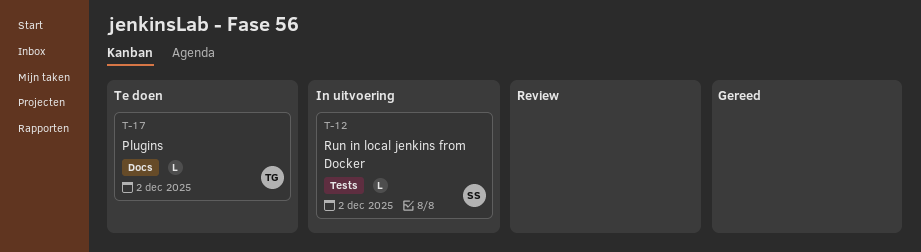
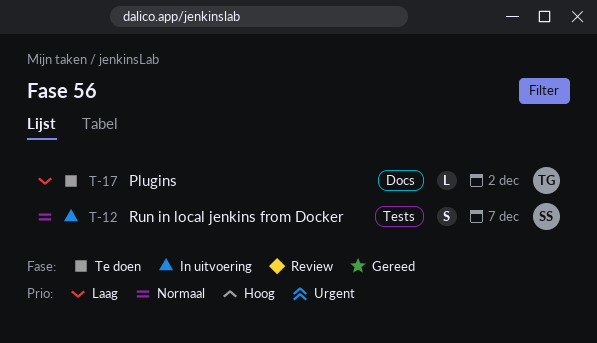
T-12, estimate: L -> S
T-12, due: Dec 2 -> Dec 7

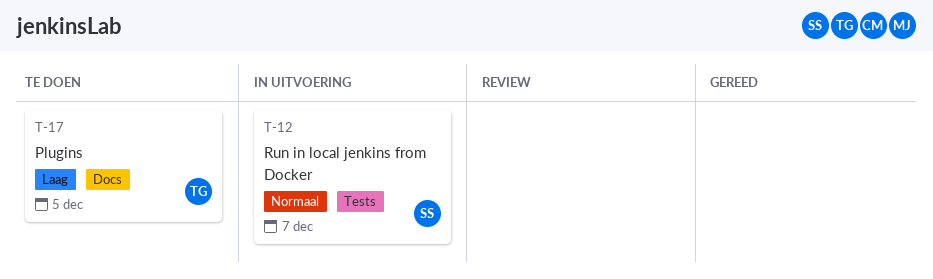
T-17, due: Dec 2 -> Dec 5

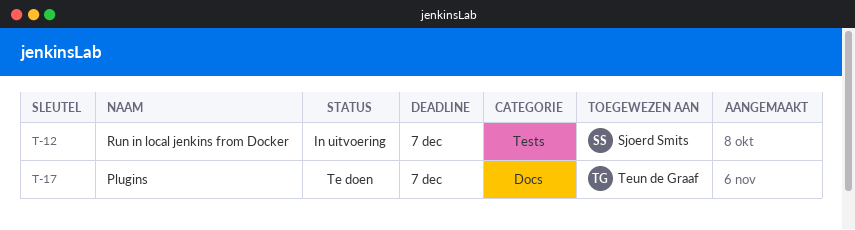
T-17, due: Dec 5 -> Dec 7

